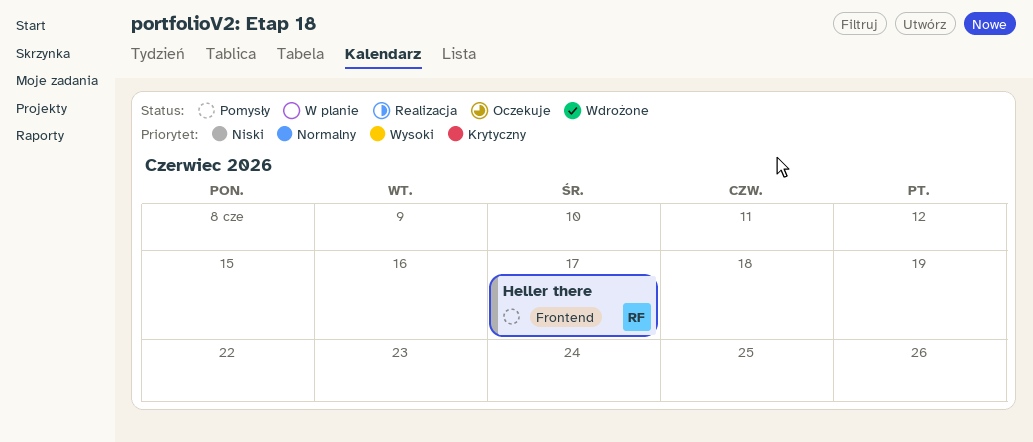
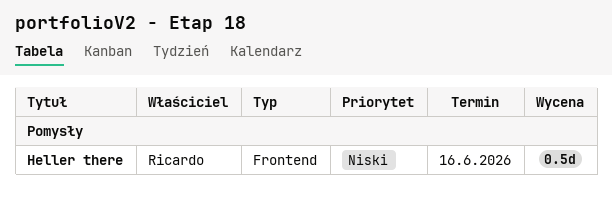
Heller there, due: Jun 17 -> Jun 16

